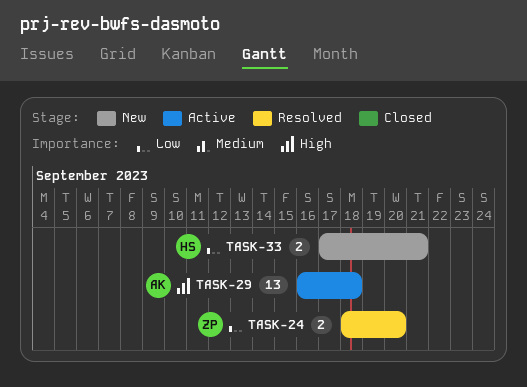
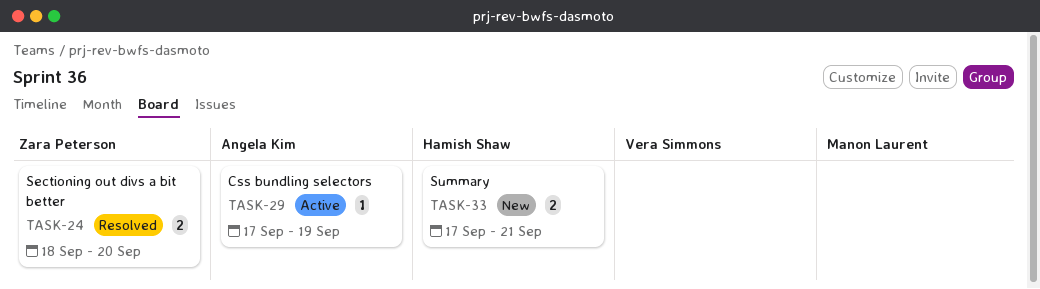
TASK-29, estimate: 13 -> 1
TASK-29, start: Sep 16 -> Sep 17
TASK-29, due: Sep 18 -> Sep 19

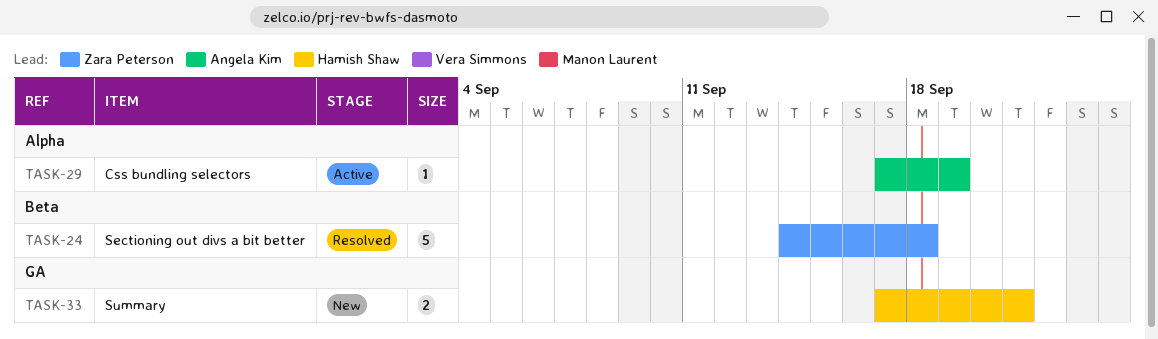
TASK-24, estimate: 2 -> 5
TASK-24, start: Sep 18 -> Sep 14
TASK-24, due: Sep 20 -> Sep 18

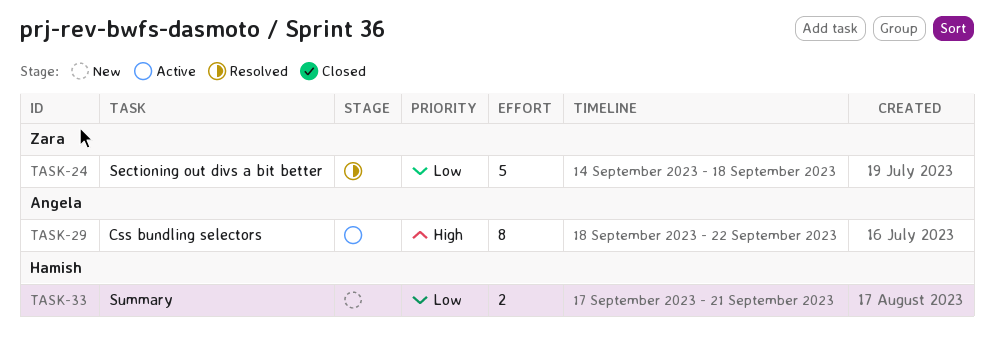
TASK-29, estimate: 1 -> 8
TASK-29, start: Sep 17 -> Sep 18
TASK-29, due: Sep 19 -> Sep 22

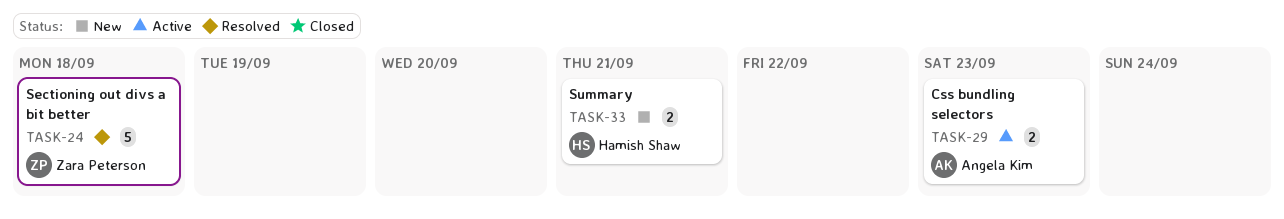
TASK-29, estimate: 8 -> 2
TASK-29, due: Sep 22 -> Sep 23

